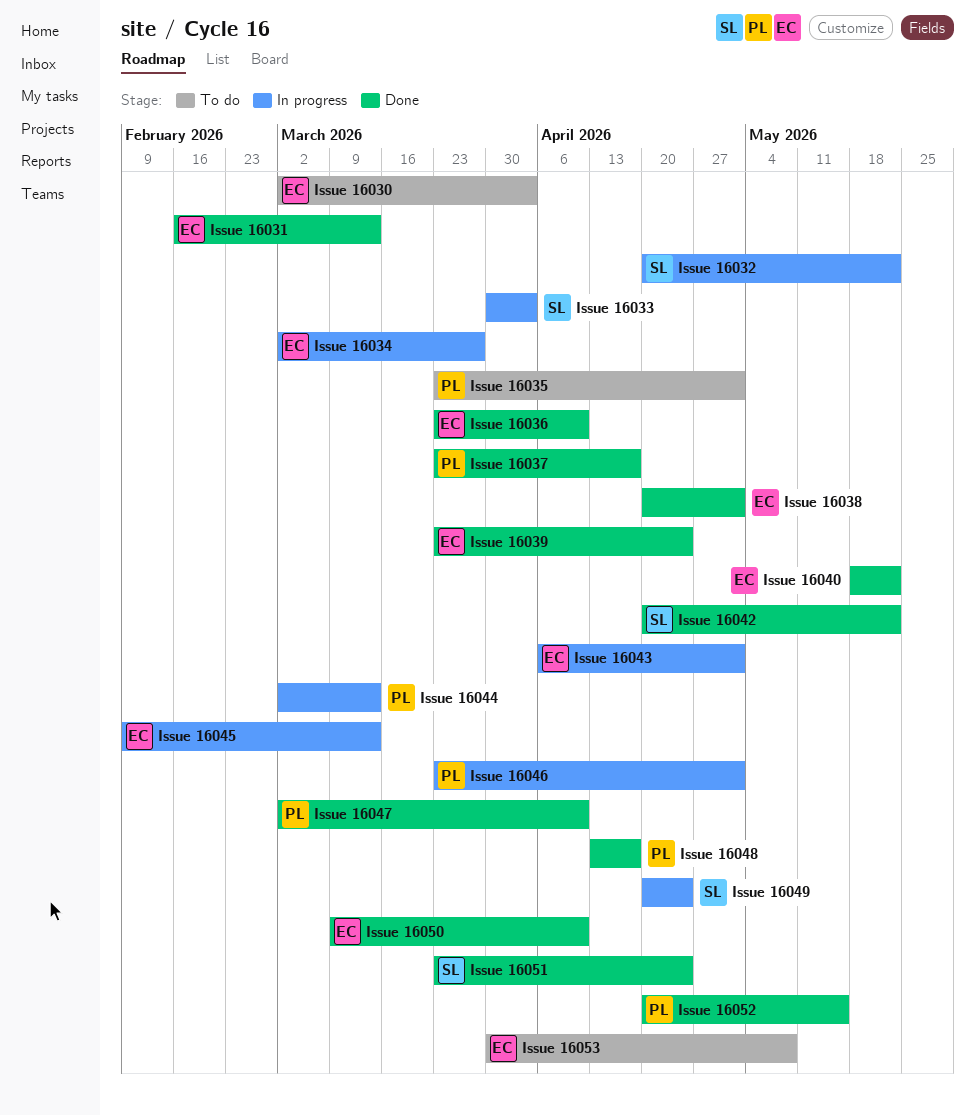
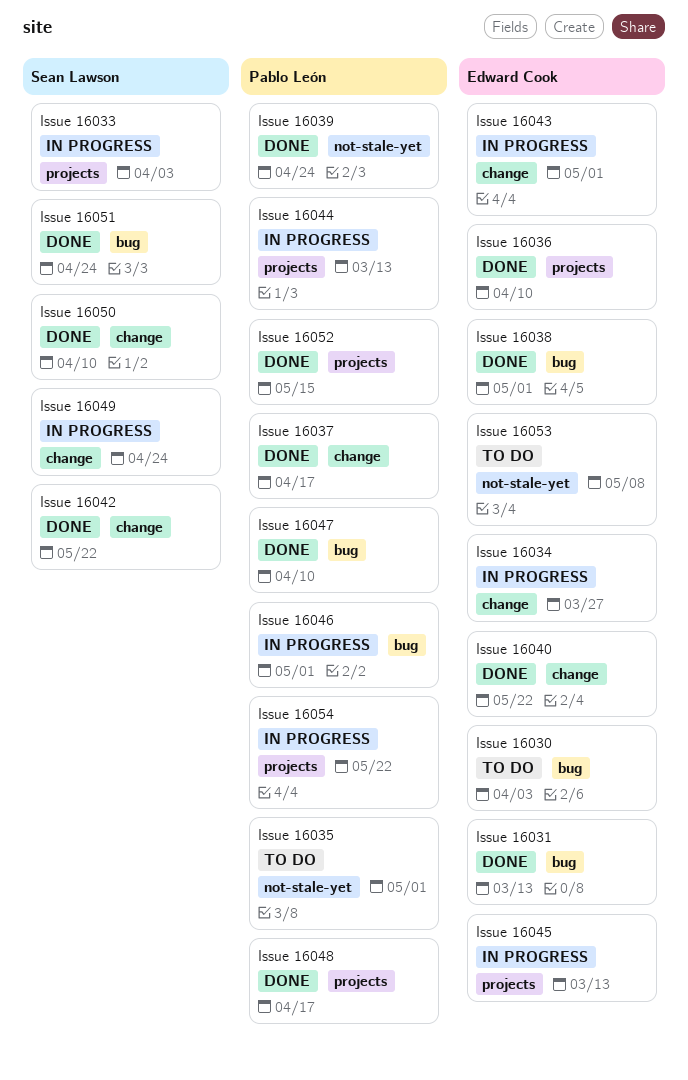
Issue 16032: present -> none
Issue 16039, owner: Edward Cook -> Pablo León
Issue 16050, owner: Edward Cook -> Sean Lawson
Issue 16054: none -> present

